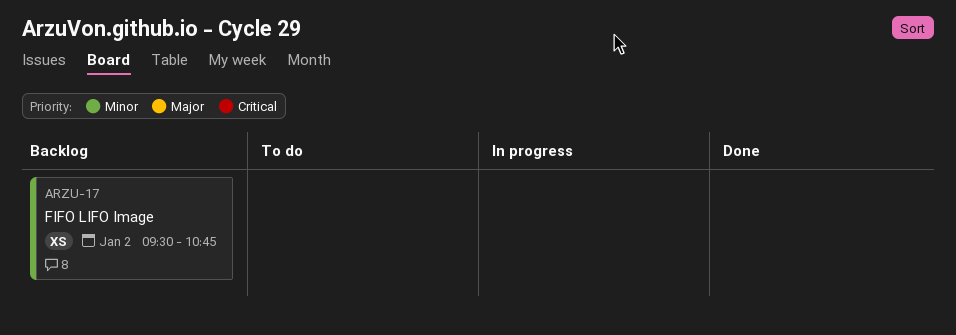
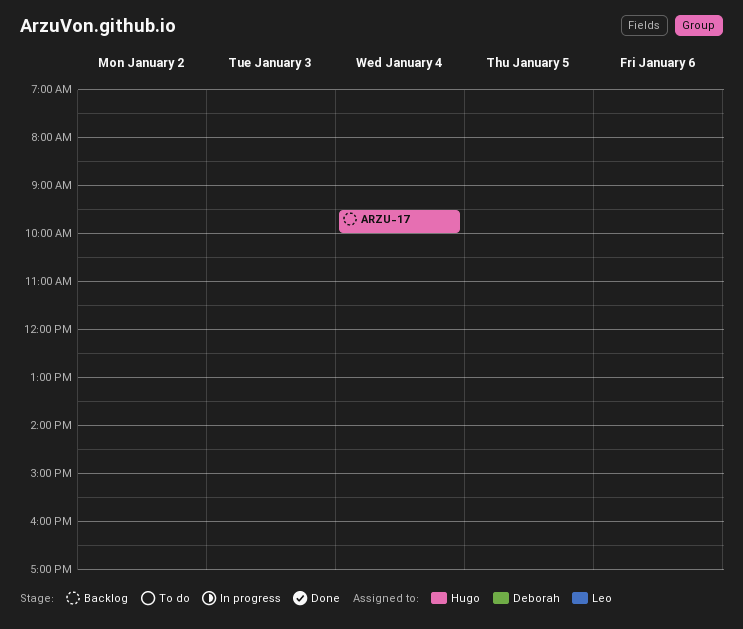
ARZU-17, day: Jan 2 -> Jan 4
ARZU-17, ends: 10:45 -> 10:00

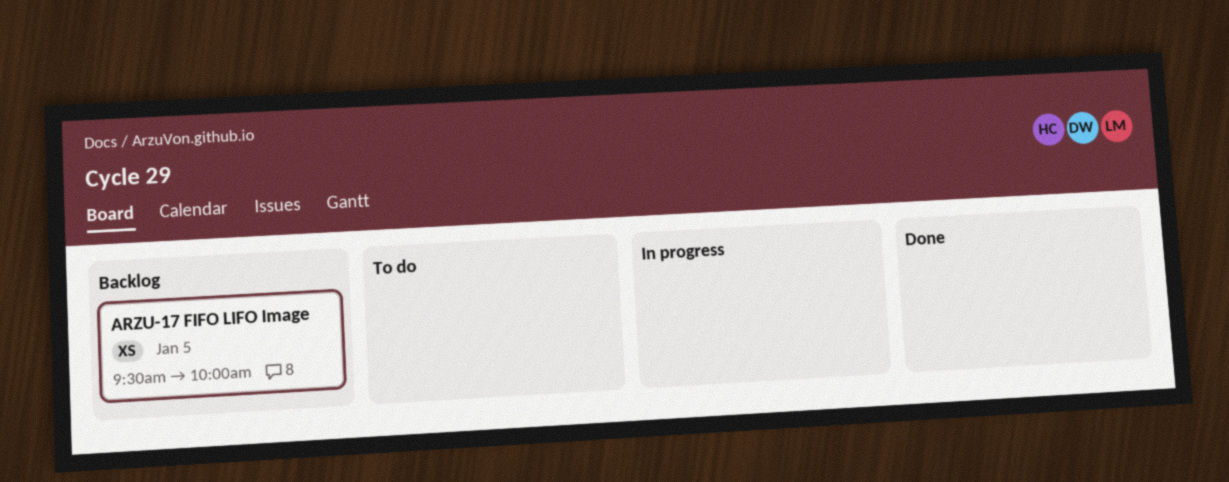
ARZU-17, day: Jan 4 -> Jan 5

